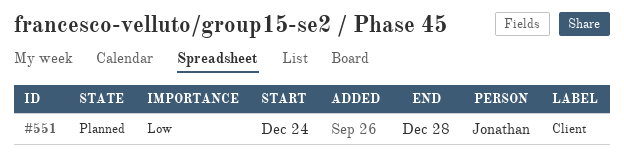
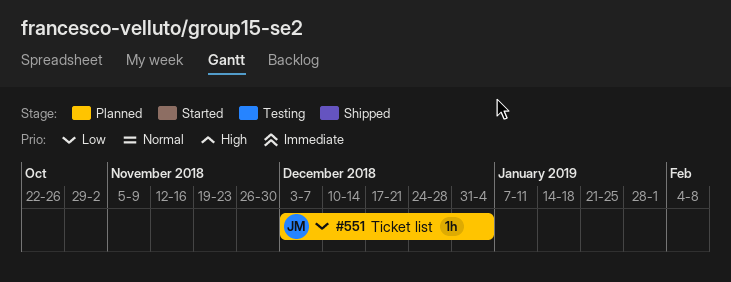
#551, start: Dec 24 -> Dec 3
#551, due: Dec 28 -> Jan 4

